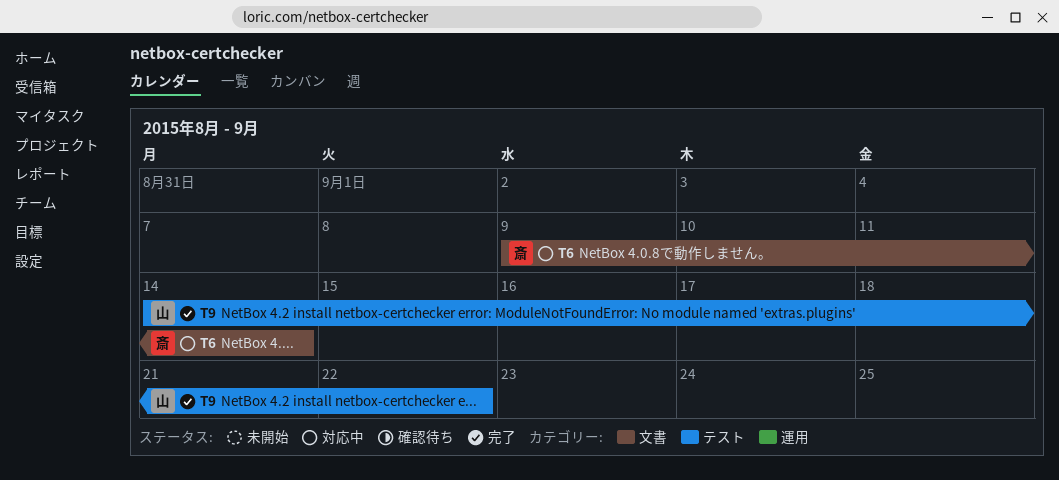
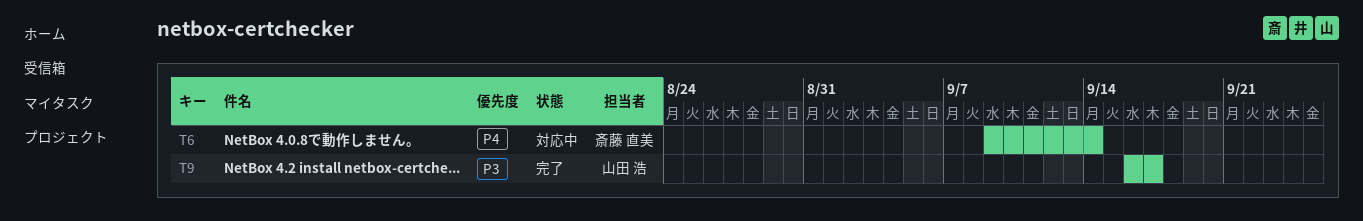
T9, start: Sep 14 -> Sep 16
T9, due: Sep 22 -> Sep 17

